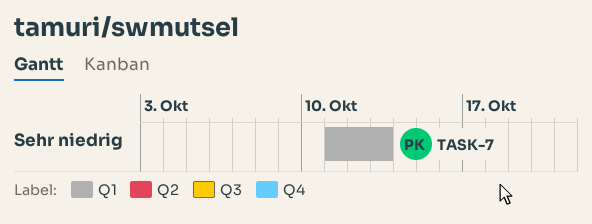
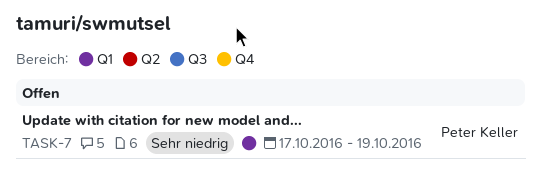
TASK-7, start: Oct 11 -> Oct 17
TASK-7, due: Oct 13 -> Oct 19

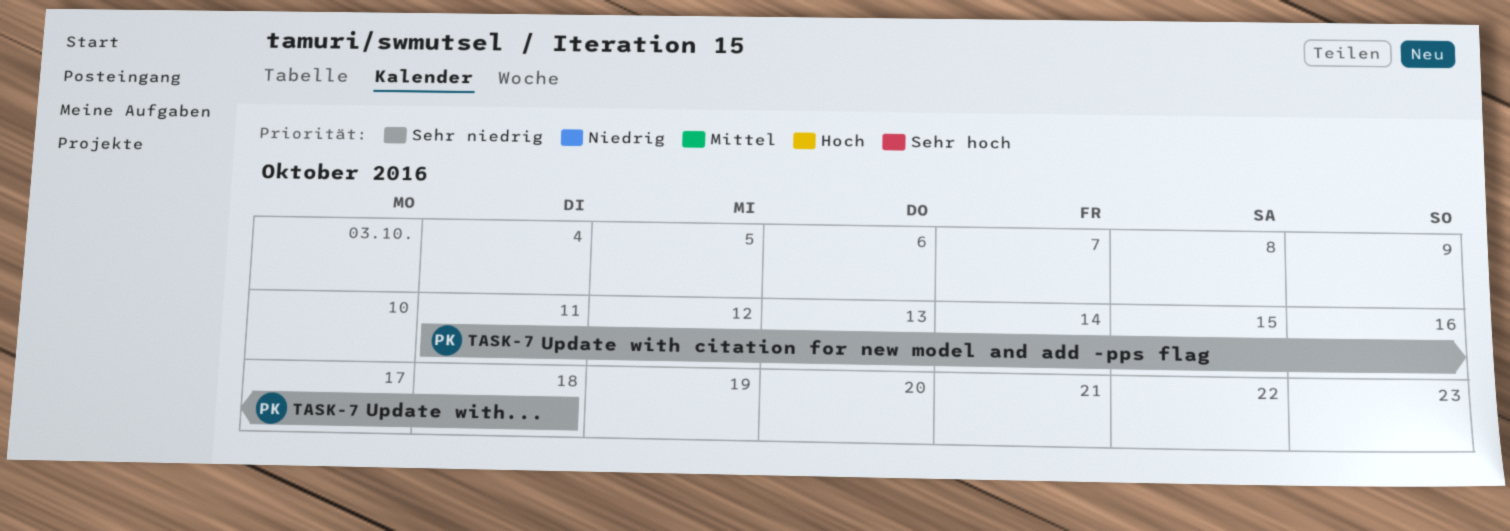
TASK-7, start: Oct 17 -> Oct 11
TASK-7, due: Oct 19 -> Oct 18

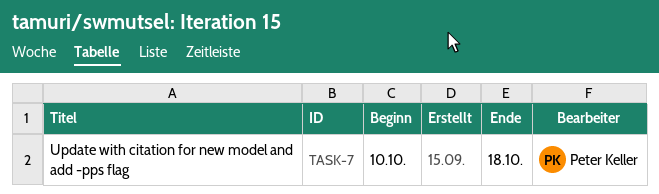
TASK-7, start: Oct 11 -> Oct 10

